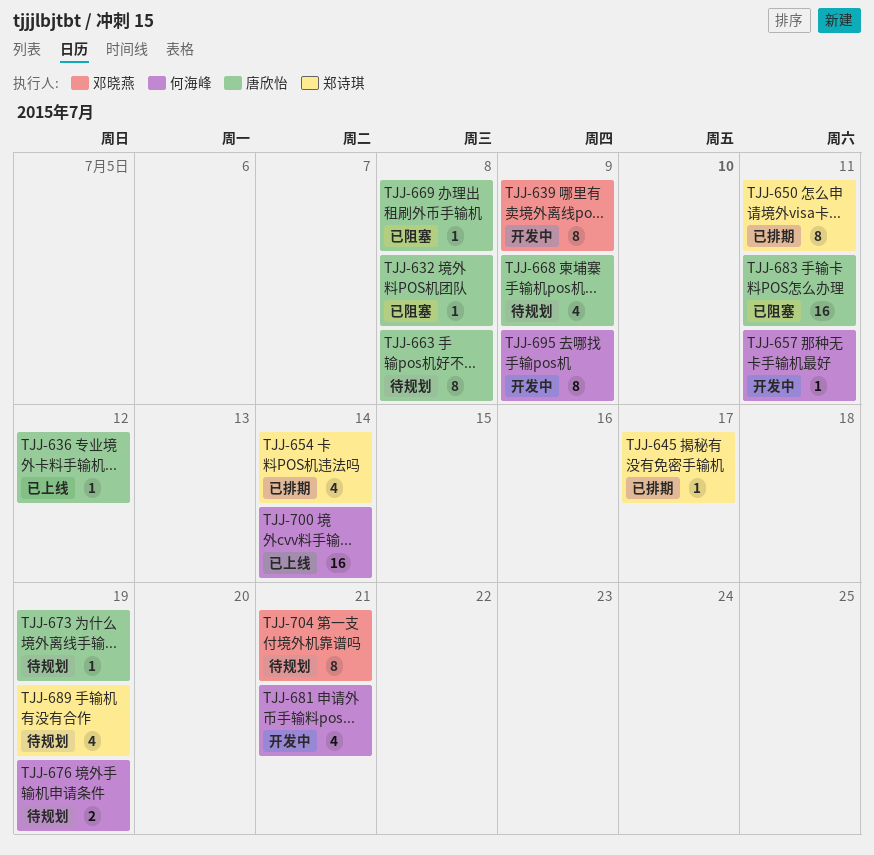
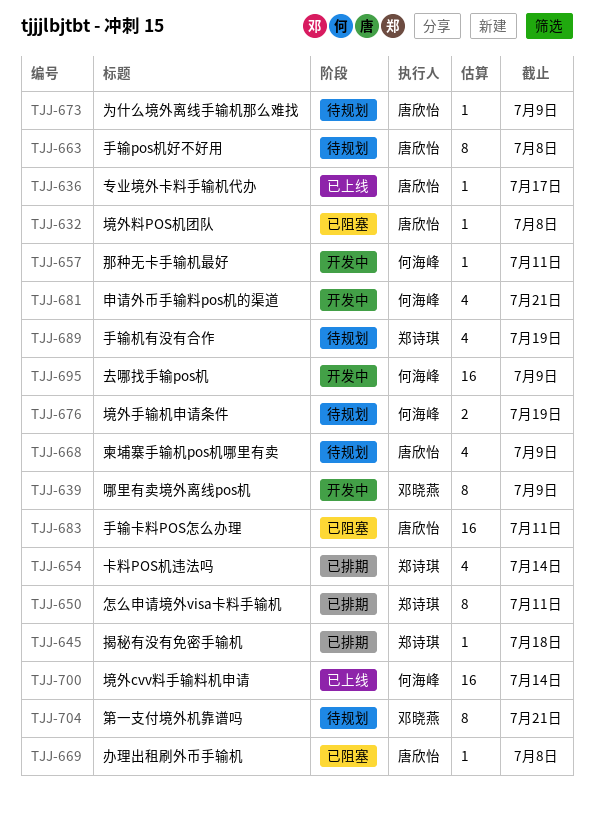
TJJ-636, due: Jul 12 -> Jul 17
TJJ-645, due: Jul 17 -> Jul 18
TJJ-673, due: Jul 19 -> Jul 9
TJJ-695, estimate: 8 -> 16

